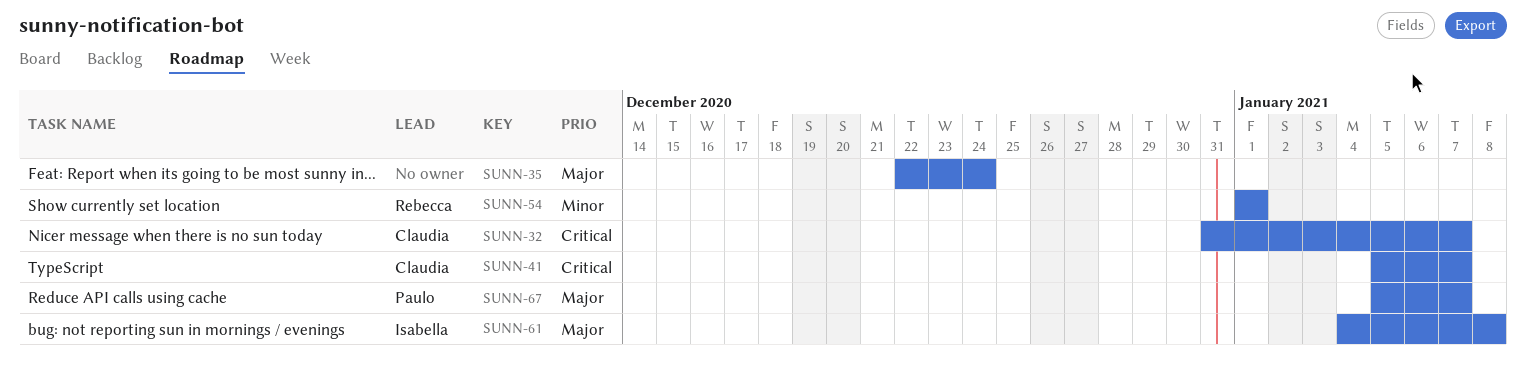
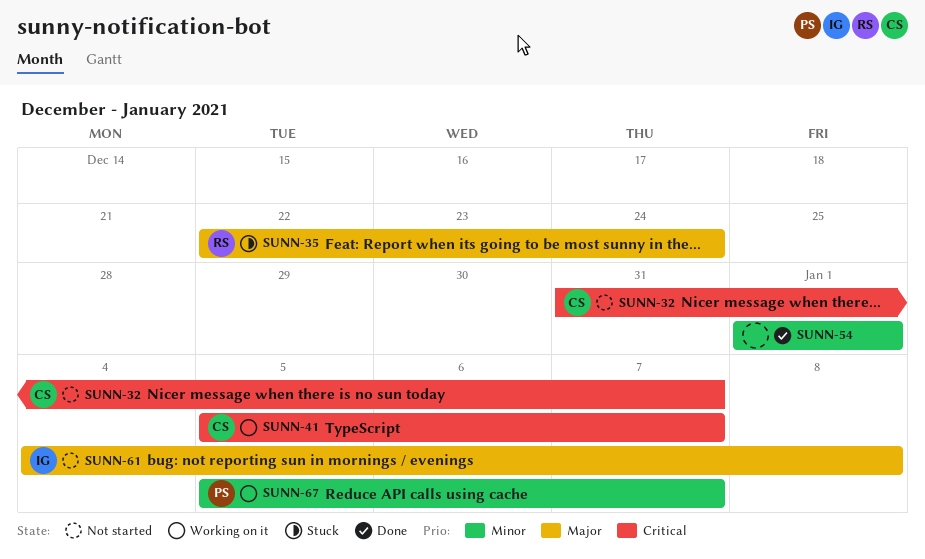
SUNN-35, owner: none -> Rebecca
SUNN-54, owner: Rebecca -> none
SUNN-67, priority: Major -> Minor

